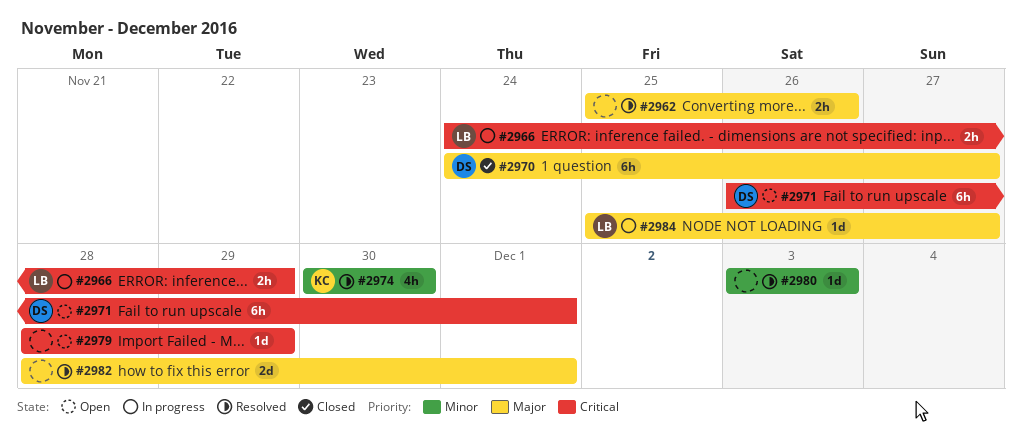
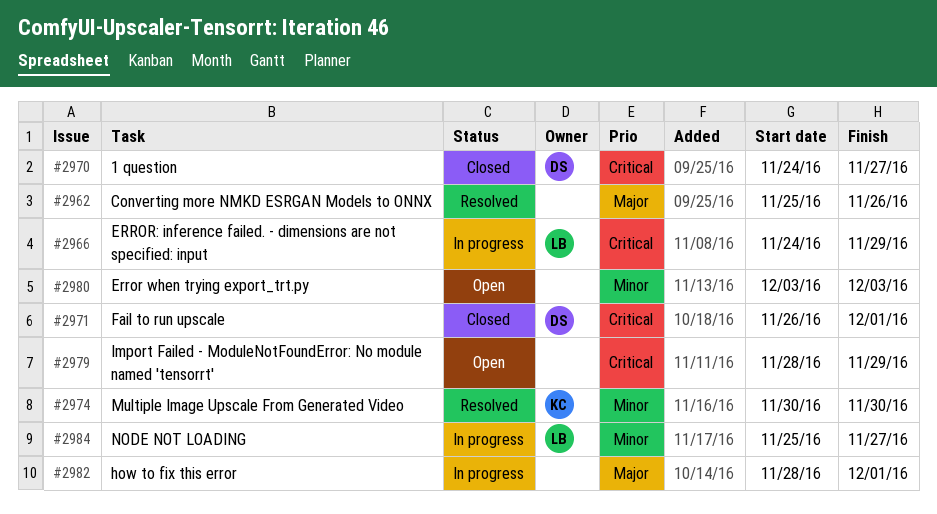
#2970, priority: Major -> Critical
#2971, status: Open -> Closed
#2980, status: Resolved -> Open
#2982, status: Resolved -> In progress
#2984, priority: Major -> Minor

